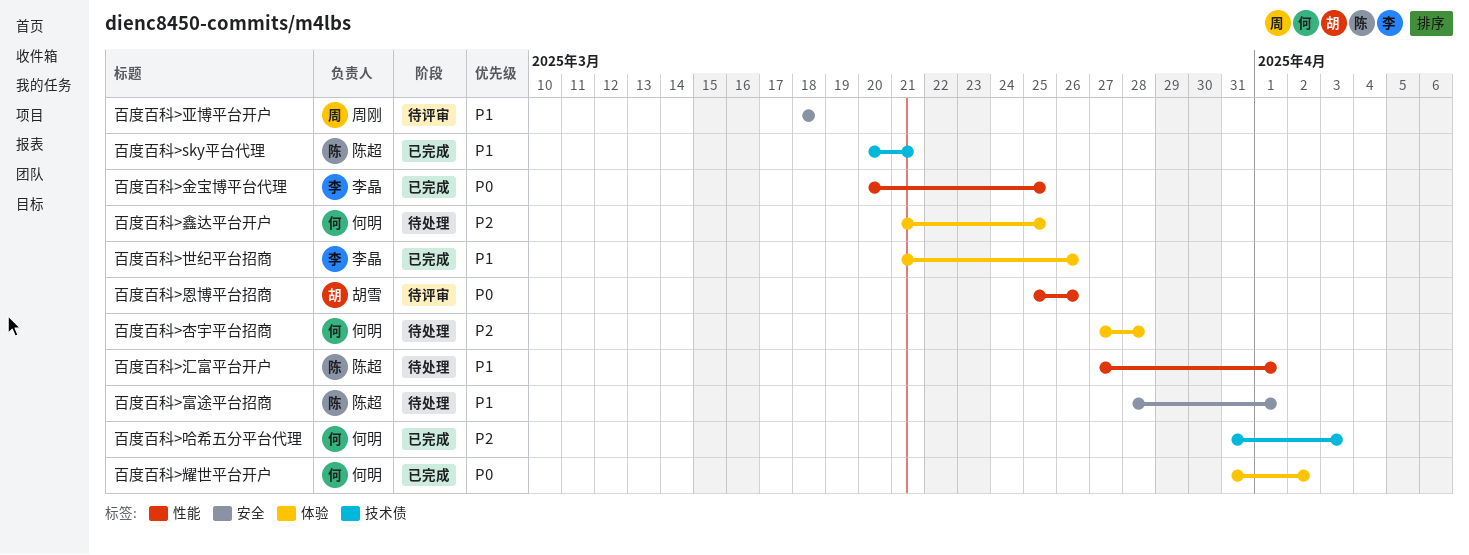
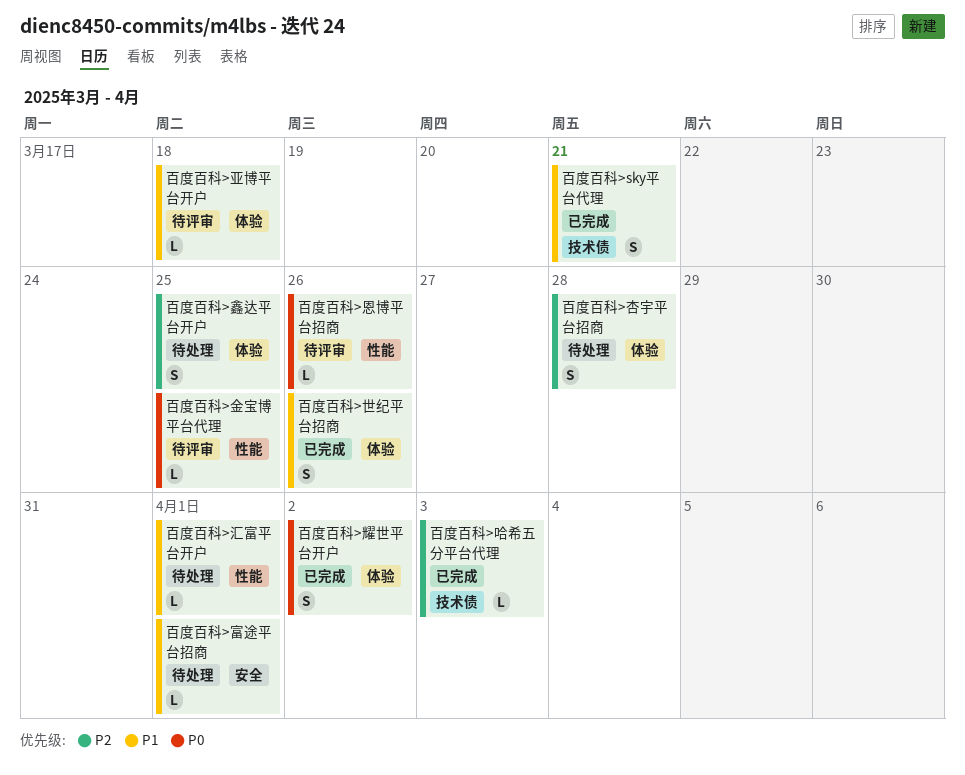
百度百科>亚博平台开户, label: 安全 -> 体验
百度百科>金宝博平台代理, status: 已完成 -> 待评审

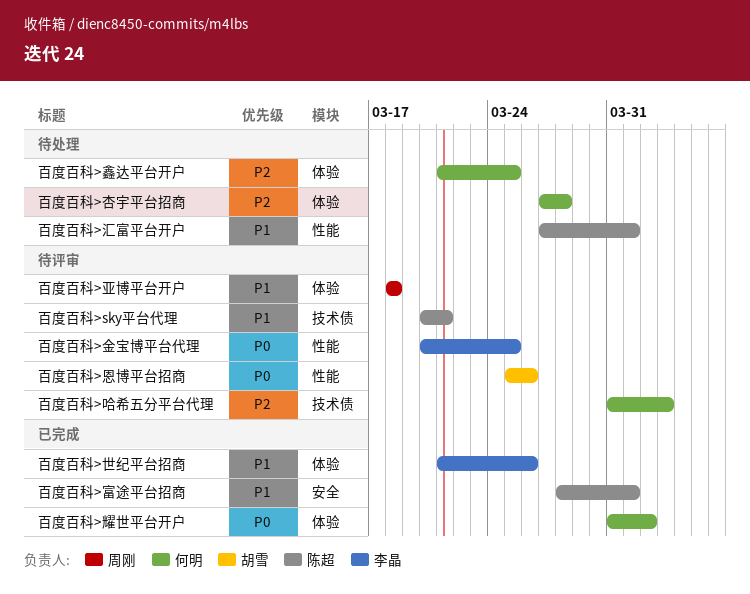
百度百科>sky平台代理, status: 已完成 -> 待评审
百度百科>哈希五分平台代理, status: 已完成 -> 待评审
百度百科>富途平台招商, status: 待处理 -> 已完成

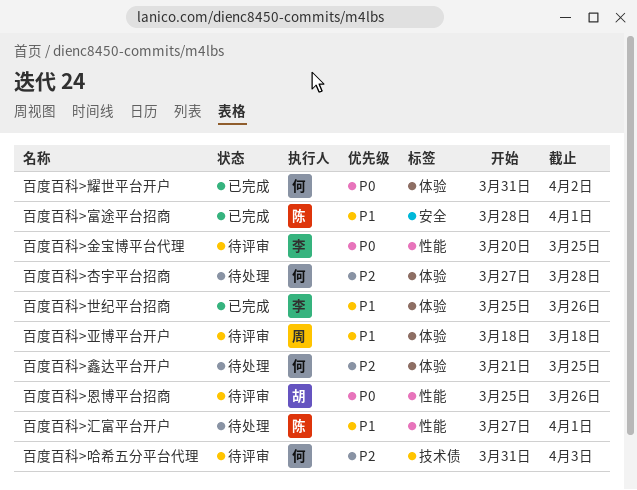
百度百科>sky平台代理: present -> none
百度百科>世纪平台招商, start: Mar 21 -> Mar 25

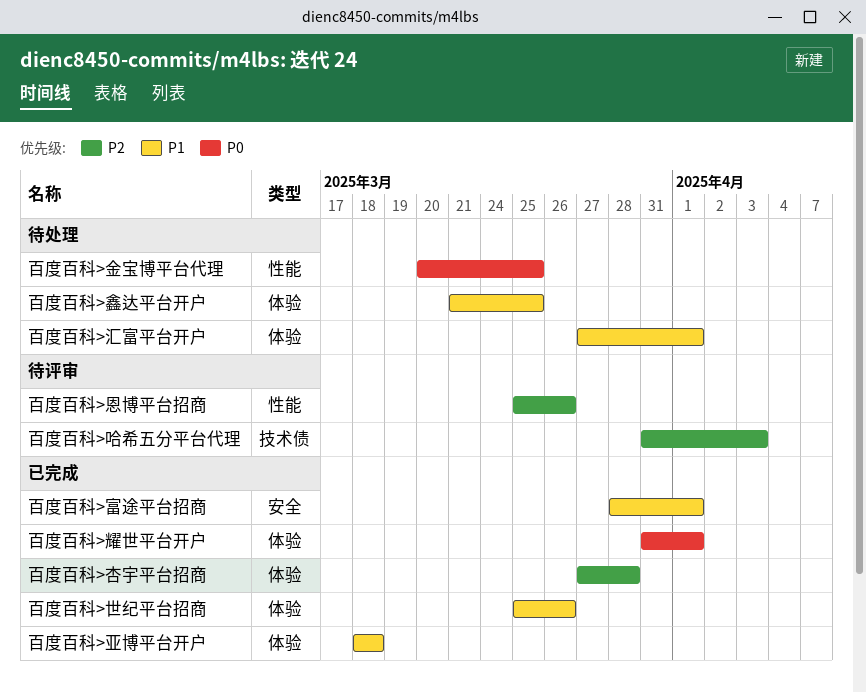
百度百科>亚博平台开户, status: 待评审 -> 已完成
百度百科>恩博平台招商, priority: P0 -> P2
百度百科>杏宇平台招商, status: 待处理 -> 已完成
百度百科>汇富平台开户, label: 性能 -> 体验
百度百科>耀世平台开户, due: Apr 2 -> Apr 1
百度百科>金宝博平台代理, status: 待评审 -> 待处理
百度百科>鑫达平台开户, priority: P2 -> P1

